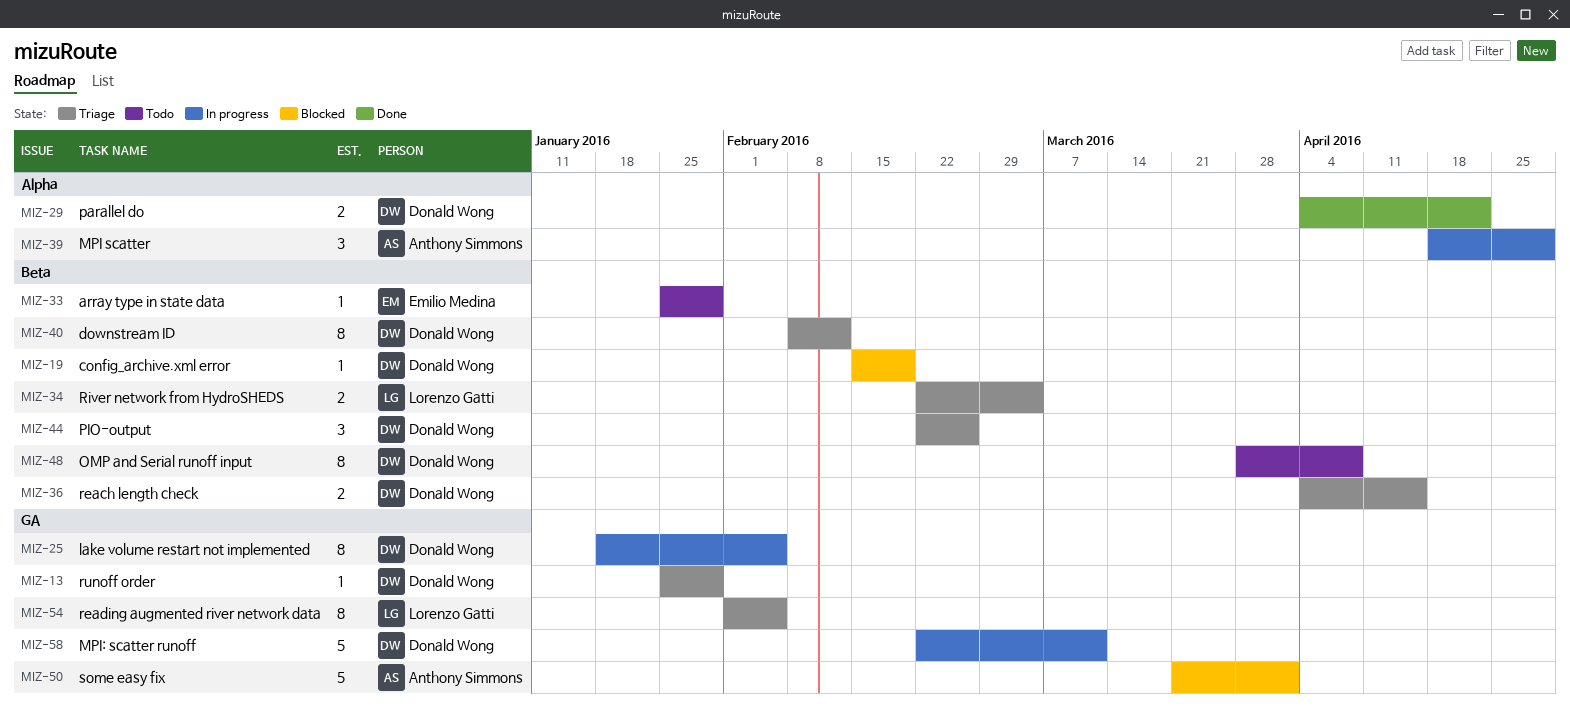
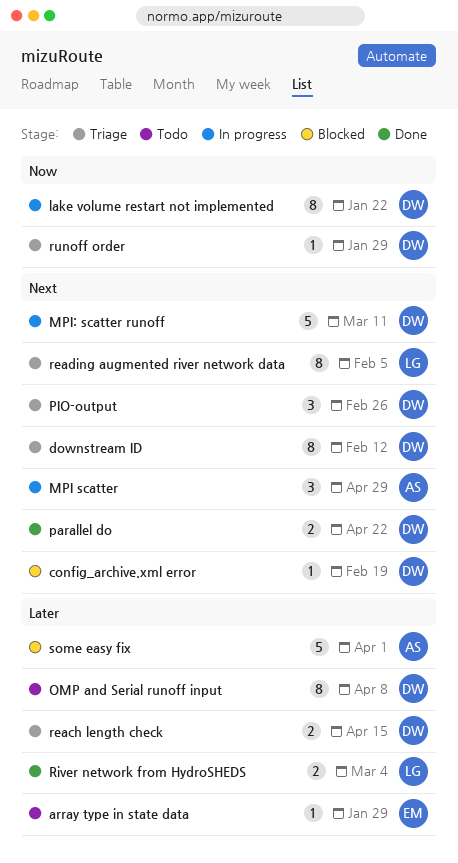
lake volume restart not implemented, due: Feb 5 -> Jan 22
River network from HydroSHEDS, status: Triage -> Done

